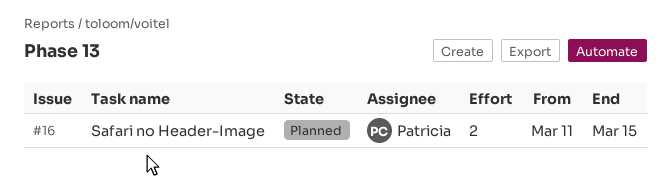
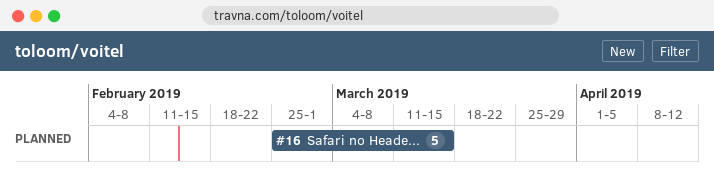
#16, estimate: 2 -> 5
#16, start: Mar 11 -> Feb 25

